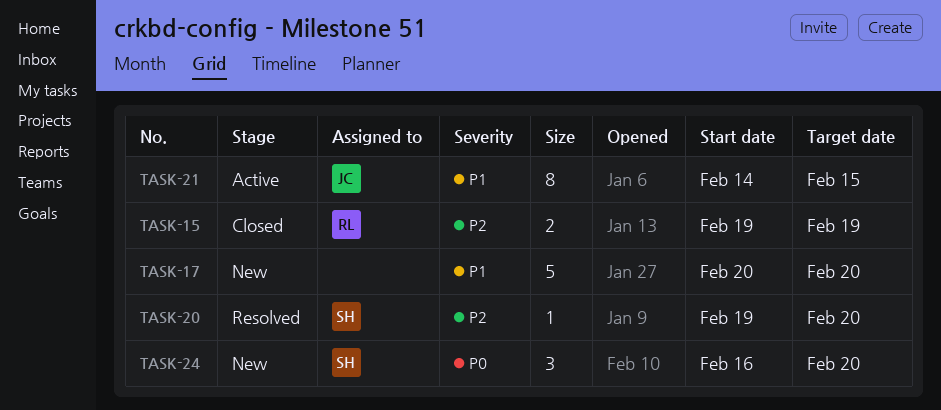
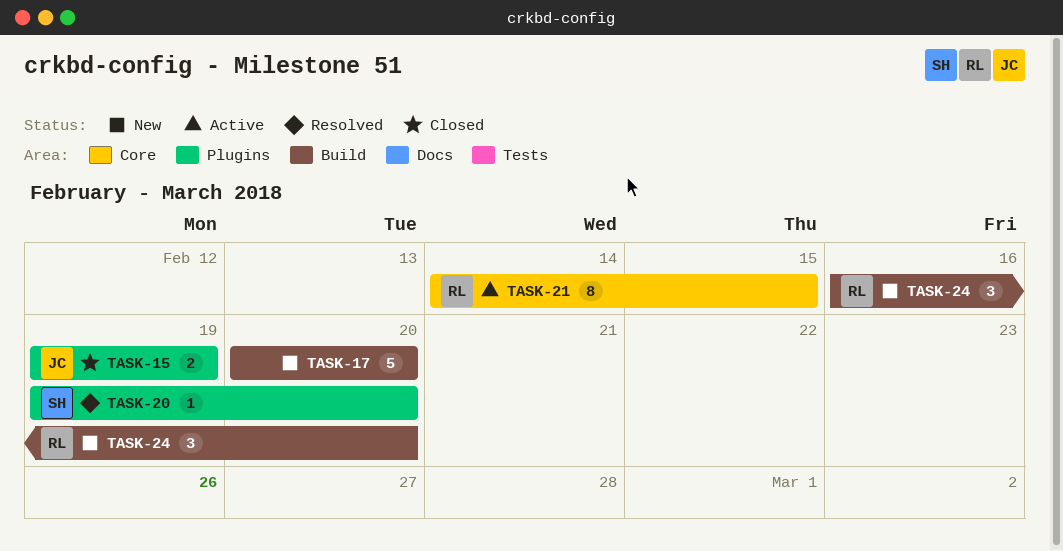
TASK-15, owner: RL -> JC
TASK-21, owner: JC -> RL
TASK-24, owner: SH -> RL

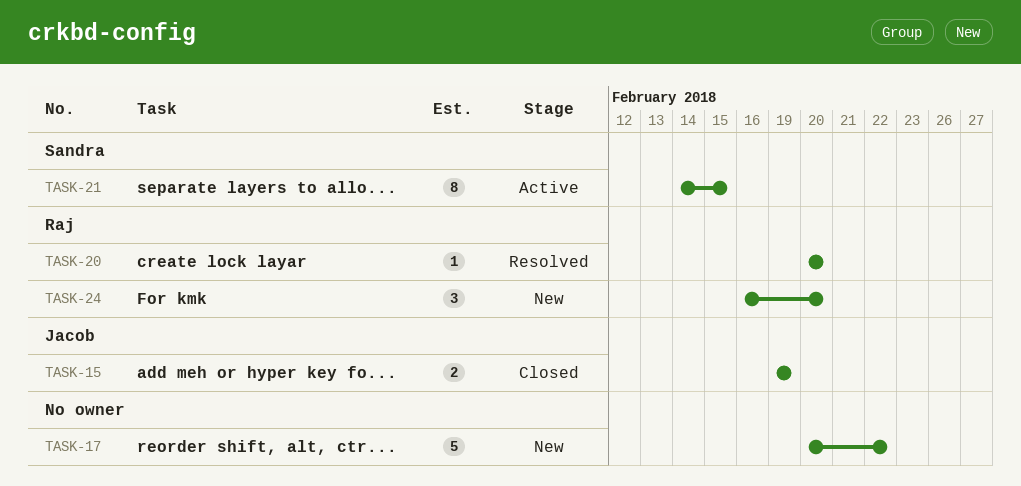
TASK-17, due: Feb 20 -> Feb 22
TASK-20, owner: Sandra -> Raj
TASK-20, start: Feb 19 -> Feb 20
TASK-21, owner: Raj -> Sandra

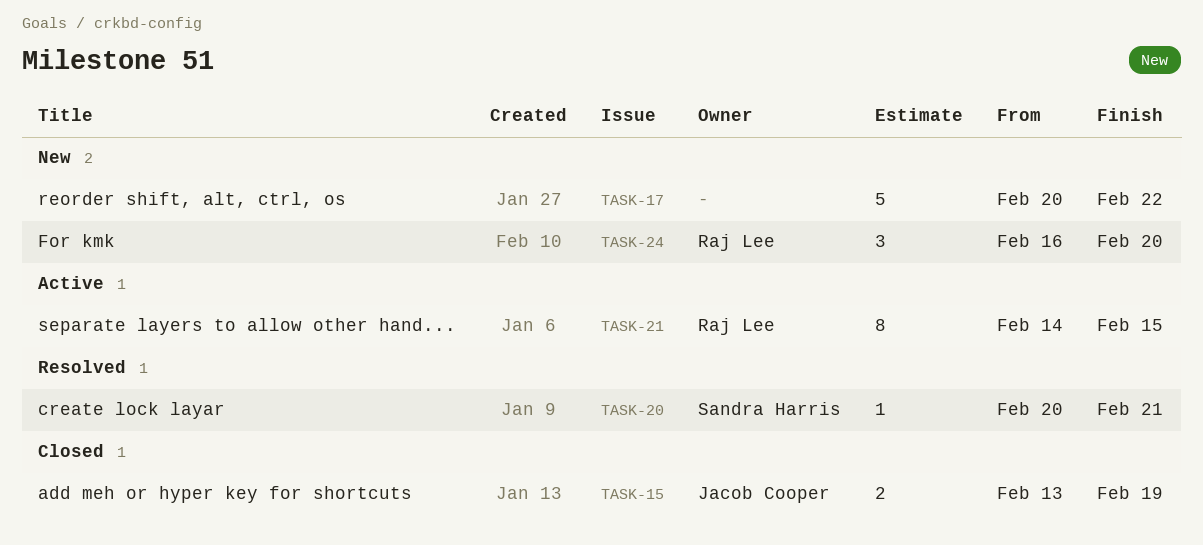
TASK-15, start: Feb 19 -> Feb 13
TASK-20, owner: Raj Lee -> Sandra Harris
TASK-20, due: Feb 20 -> Feb 21
TASK-21, owner: Sandra Harris -> Raj Lee

